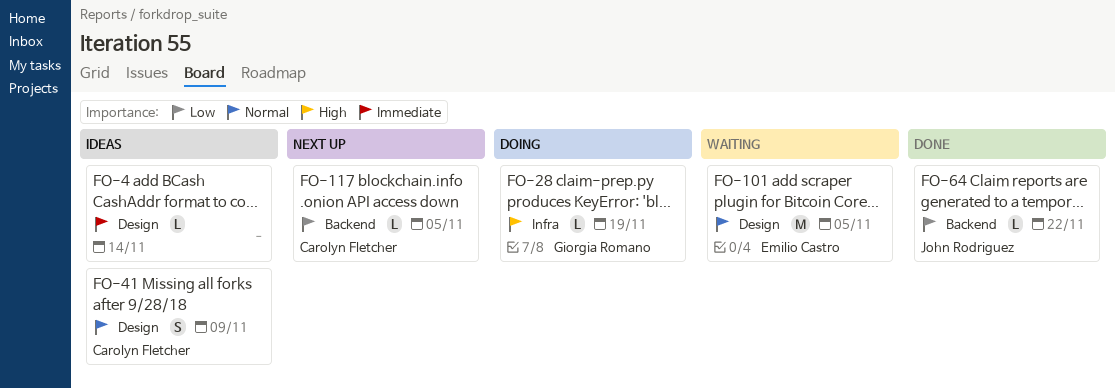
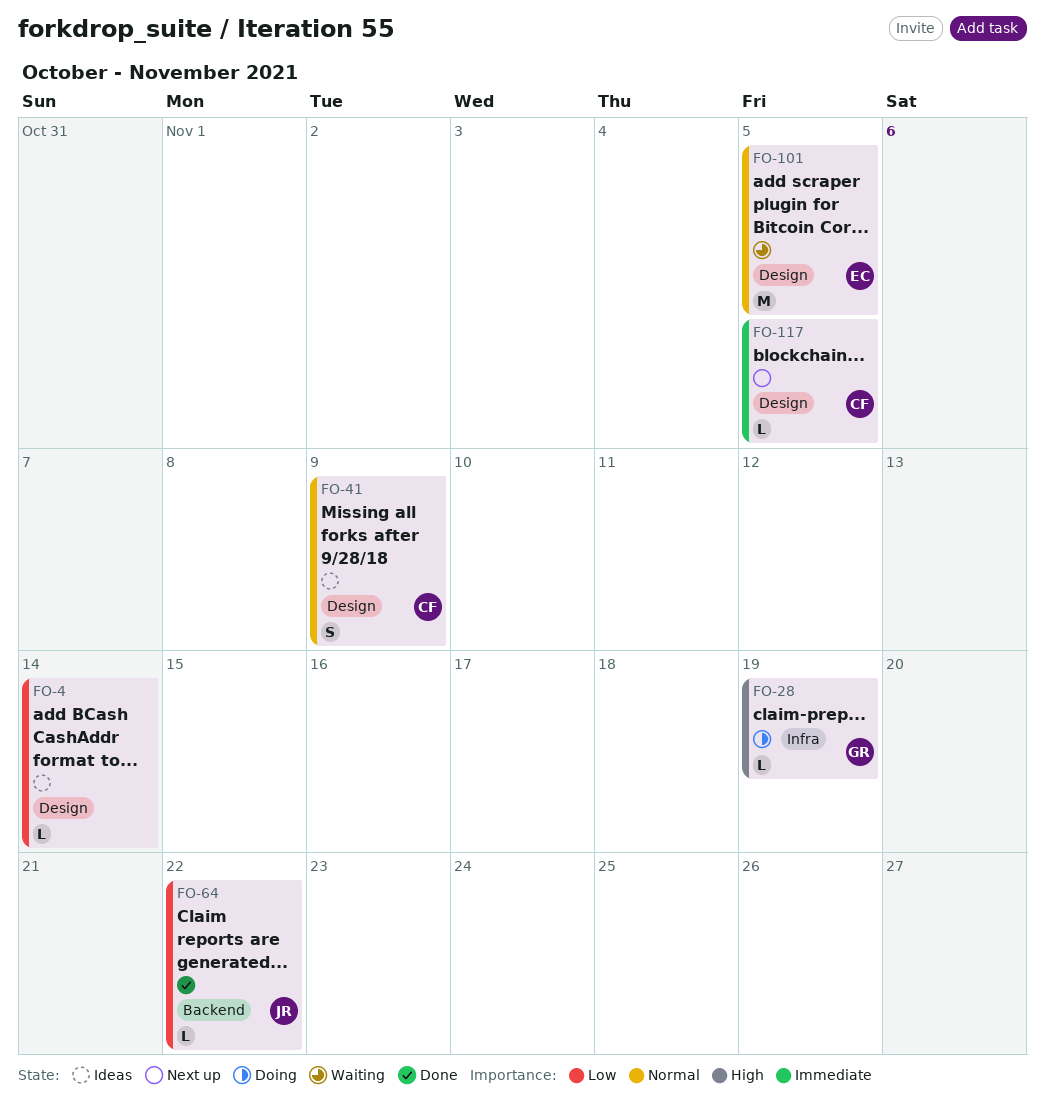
FO-4, priority: Immediate -> Low
FO-117, priority: Low -> Immediate
FO-117, label: Backend -> Design

